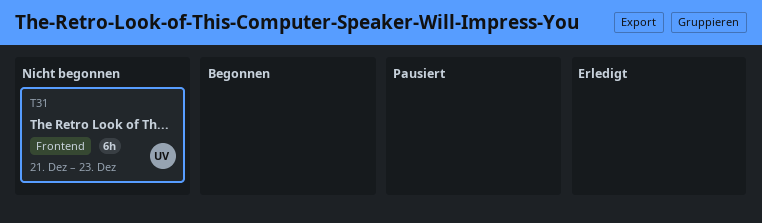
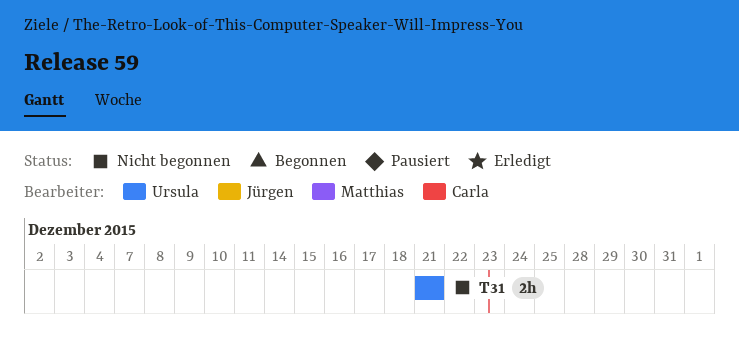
T31, estimate: 6h -> 2h
T31, due: Dec 23 -> Dec 21

